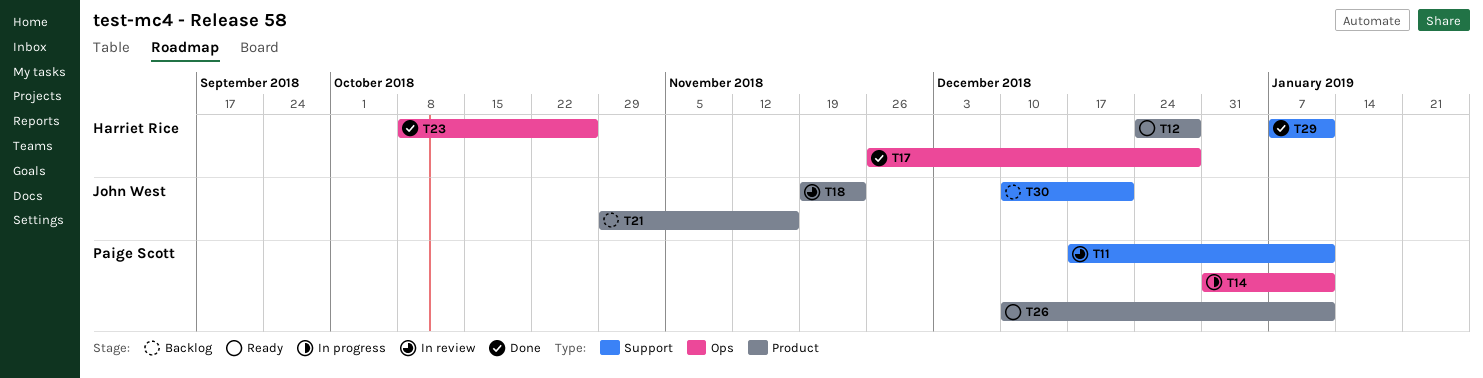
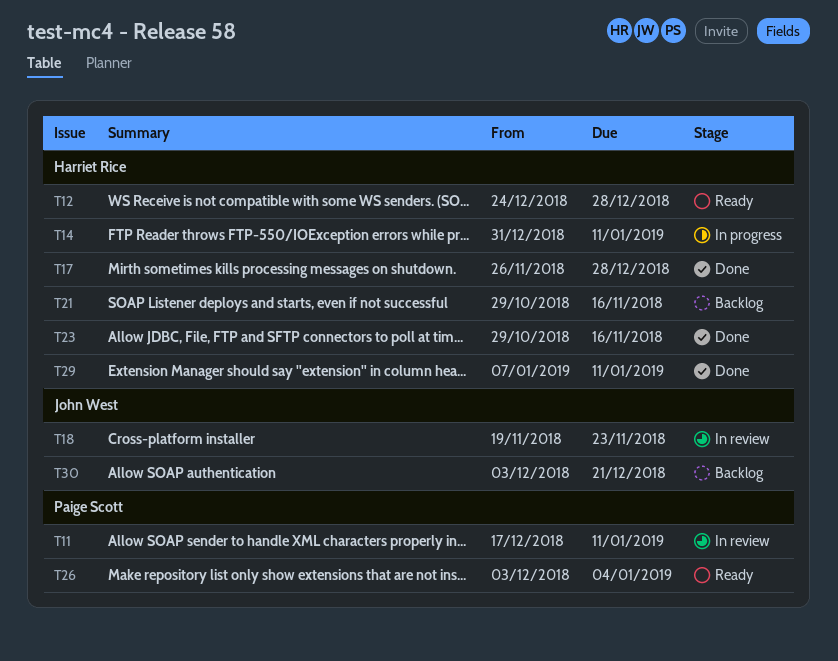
T14, owner: Paige Scott -> Harriet Rice
T21, owner: John West -> Harriet Rice
T23, start: Oct 8 -> Oct 29
T23, due: Oct 26 -> Nov 16
T26, start: Dec 10 -> Dec 3
T26, due: Jan 11 -> Jan 4
T30, start: Dec 10 -> Dec 3

